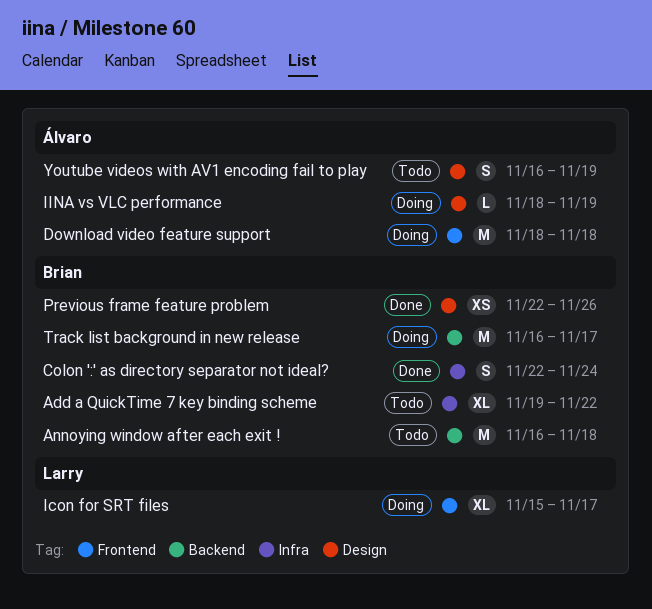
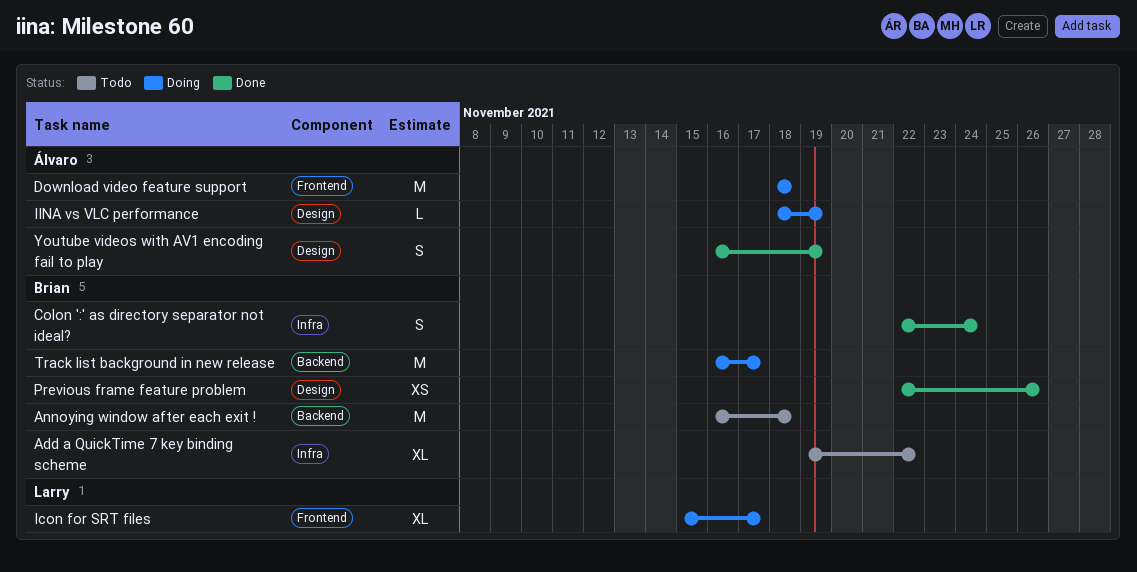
Youtube videos with AV1 encoding fail to play, status: Todo -> Done

